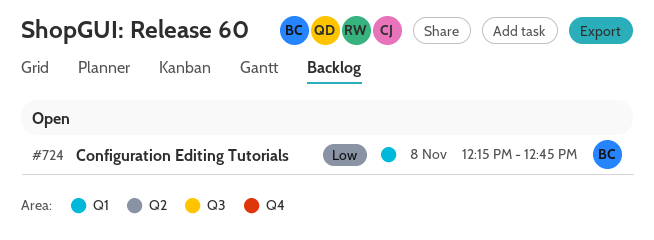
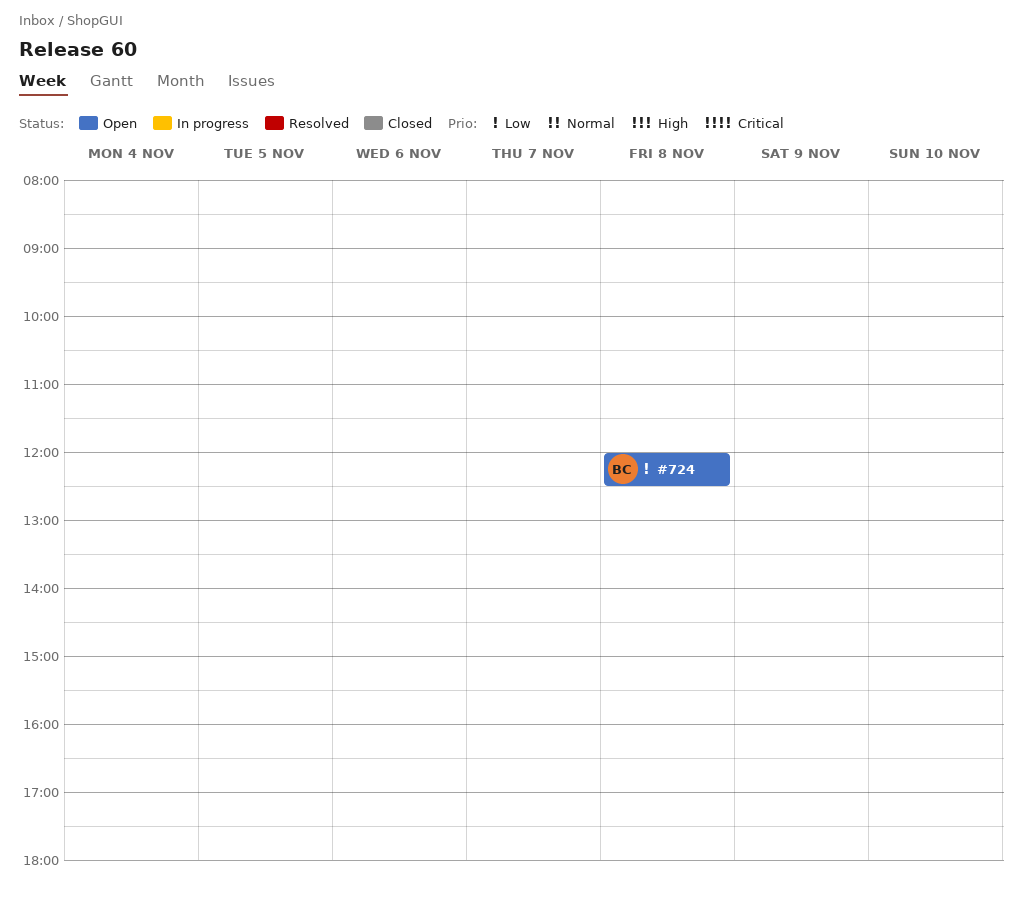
#724, begins: 12:15 -> 12:00
#724, ends: 12:45 -> 12:30

